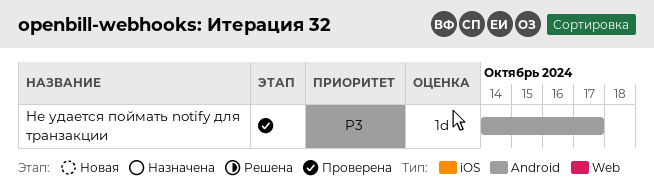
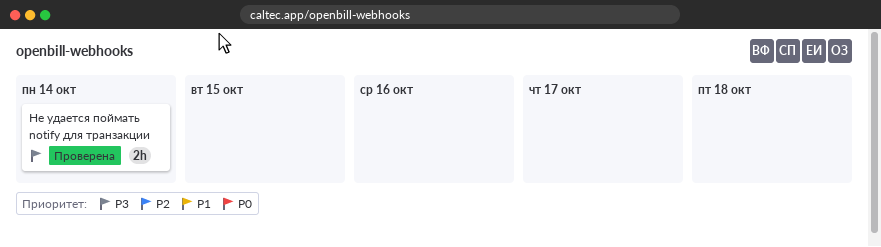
Не удается поймать notify для транзакции, estimate: 1d -> 2h
Не удается поймать notify для транзакции, due: Oct 17 -> Oct 14

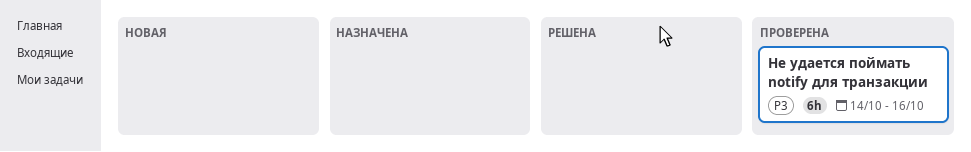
Не удается поймать notify для транзакции, estimate: 2h -> 6h
Не удается поймать notify для транзакции, due: Oct 14 -> Oct 16

